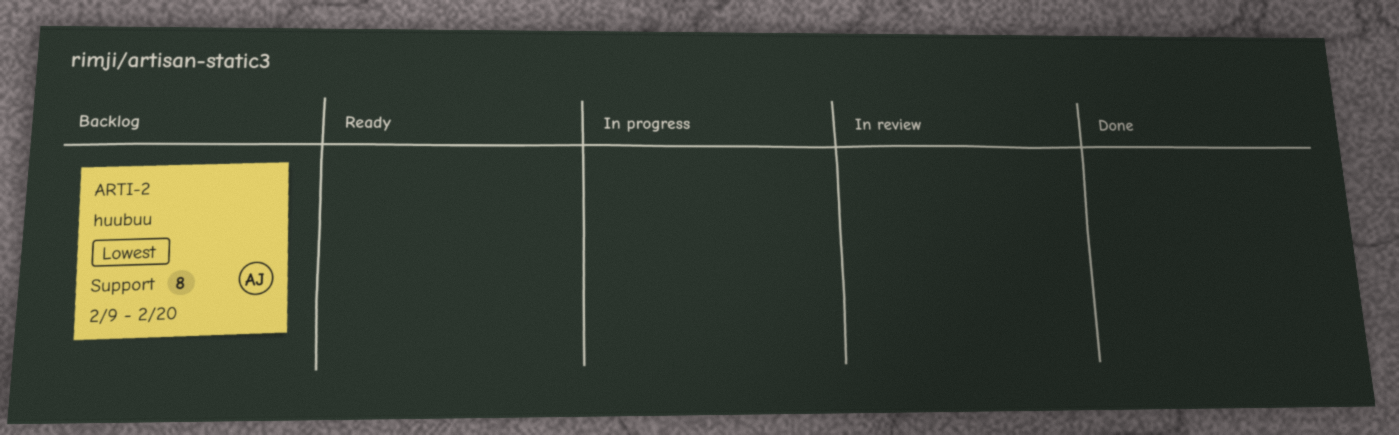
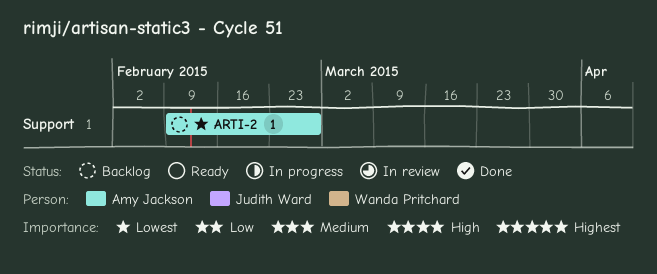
ARTI-2, estimate: 8 -> 1
ARTI-2, due: Feb 20 -> Feb 27

